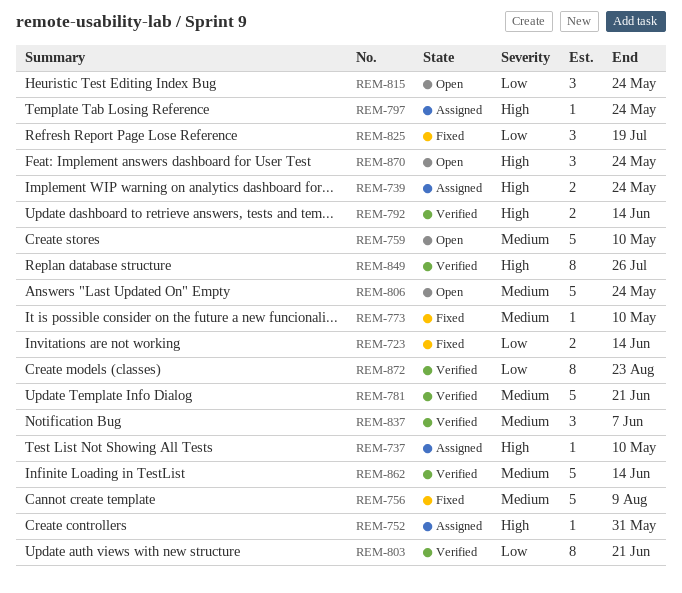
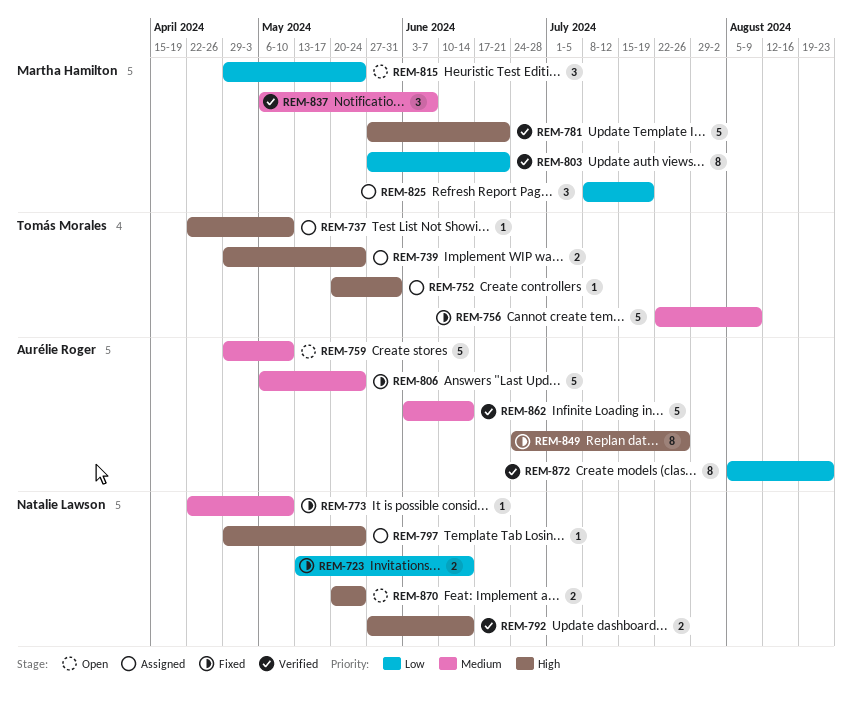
REM-781, priority: Medium -> High
REM-806, status: Open -> Fixed
REM-825, status: Fixed -> Assigned
REM-849, status: Verified -> Fixed
REM-870, estimate: 3 -> 2

